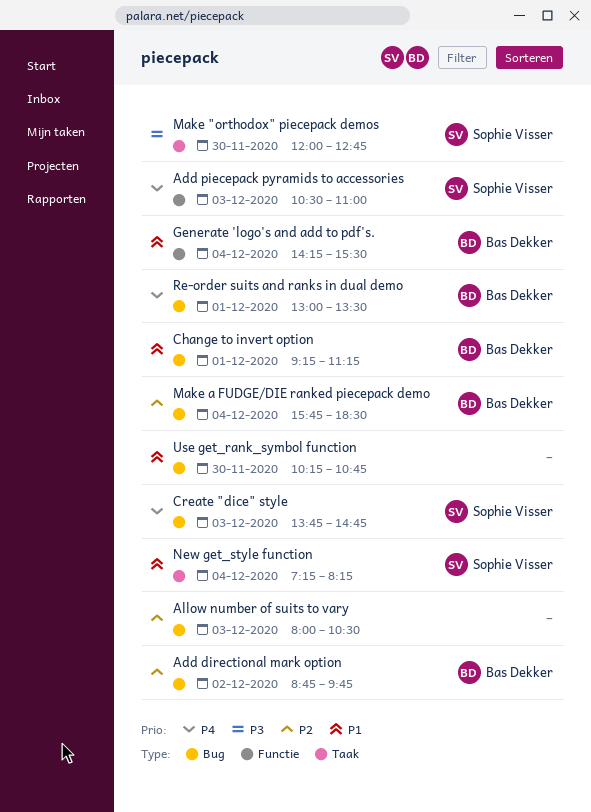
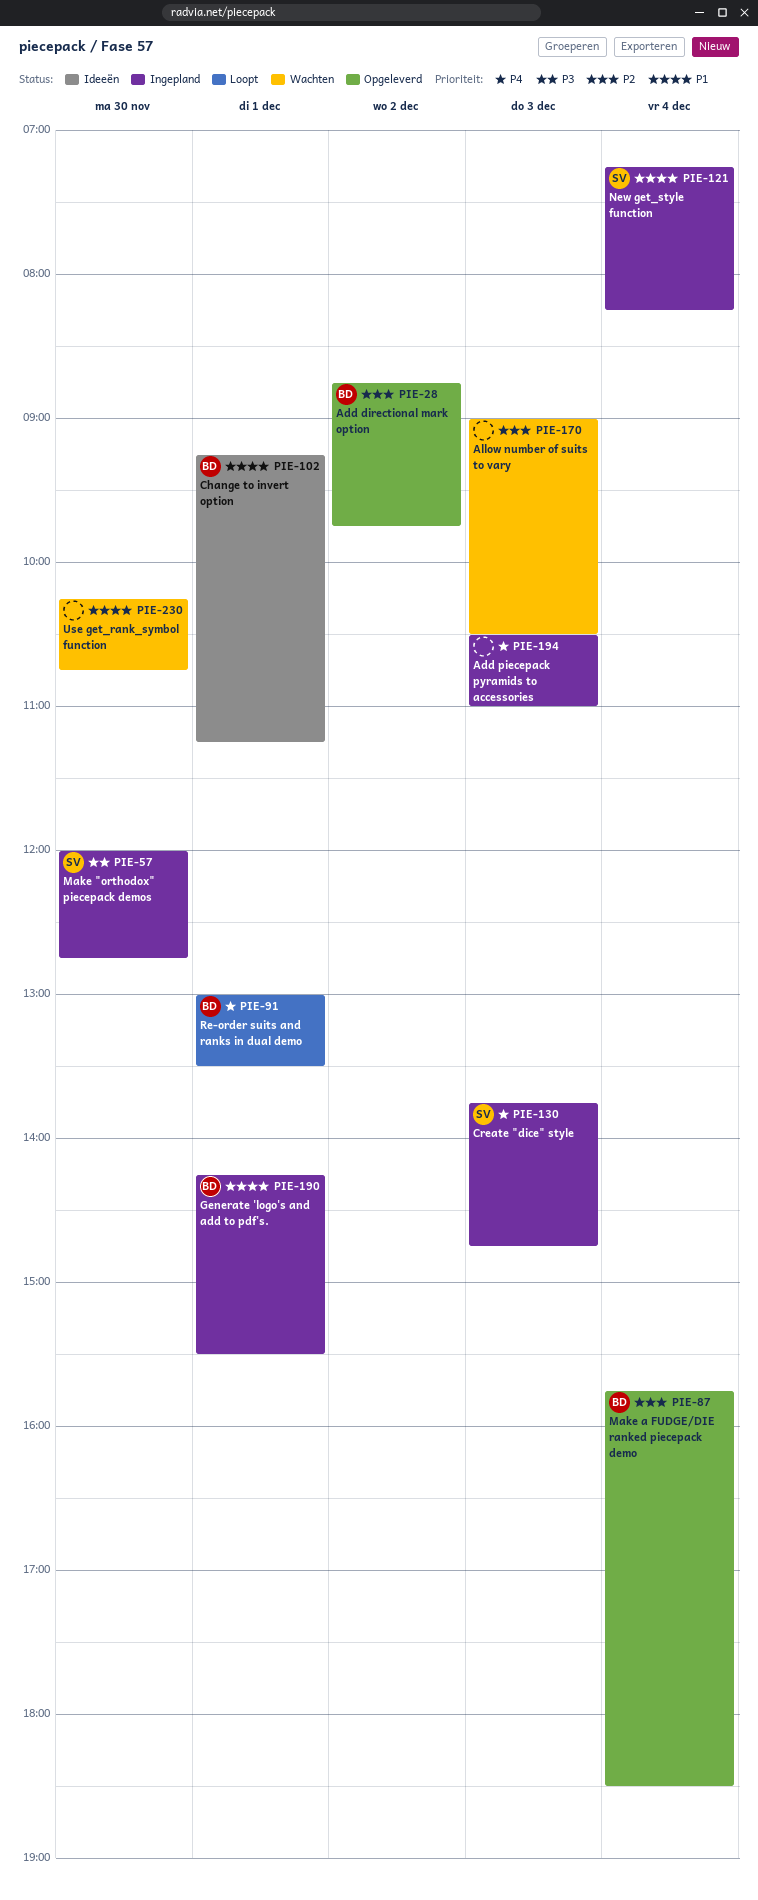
Add piecepack pyramids to accessories, owner: Sophie Visser -> none
Allow number of suits to vary, begins: 08:00 -> 09:00
Generate 'logo's and add to pdf's., day: Dec 4 -> Dec 1

